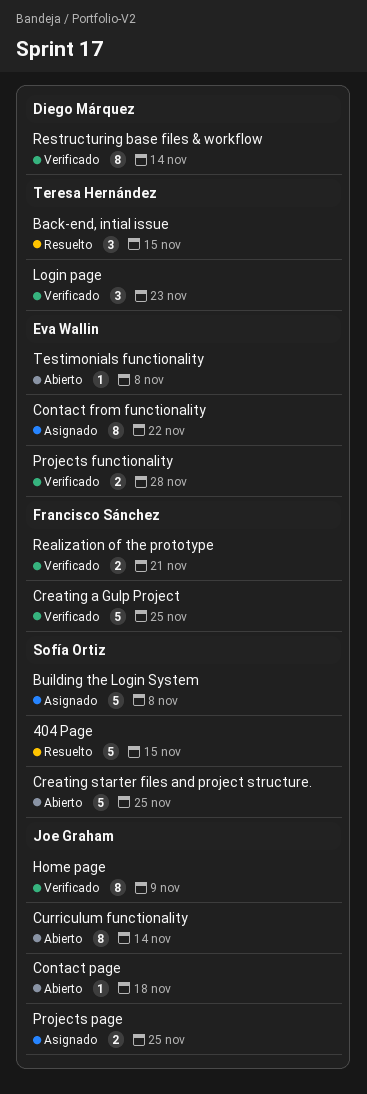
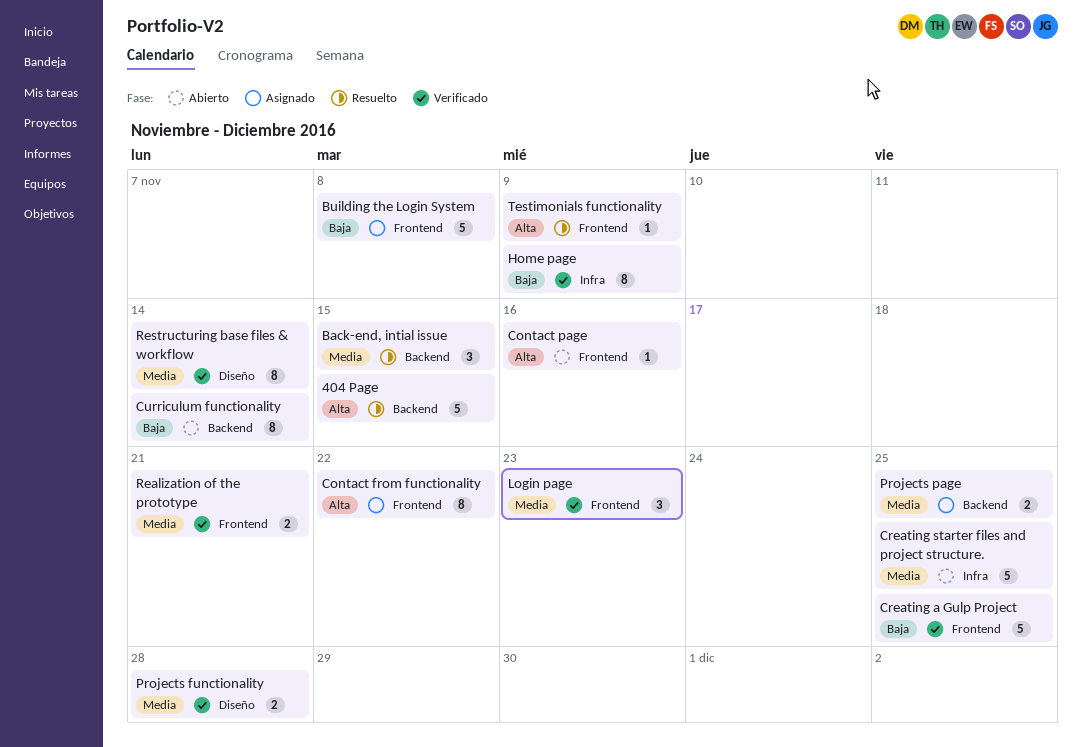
Contact page, due: Nov 18 -> Nov 16
Testimonials functionality, status: Abierto -> Resuelto
Testimonials functionality, due: Nov 8 -> Nov 9

